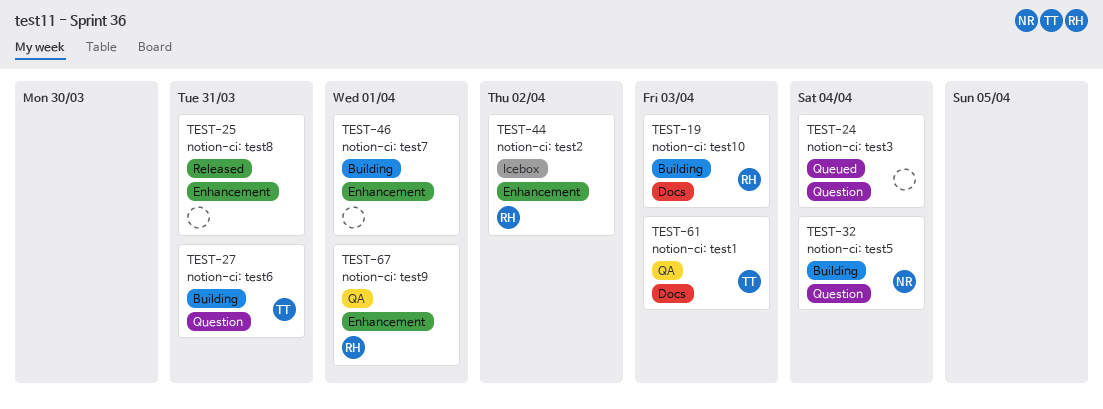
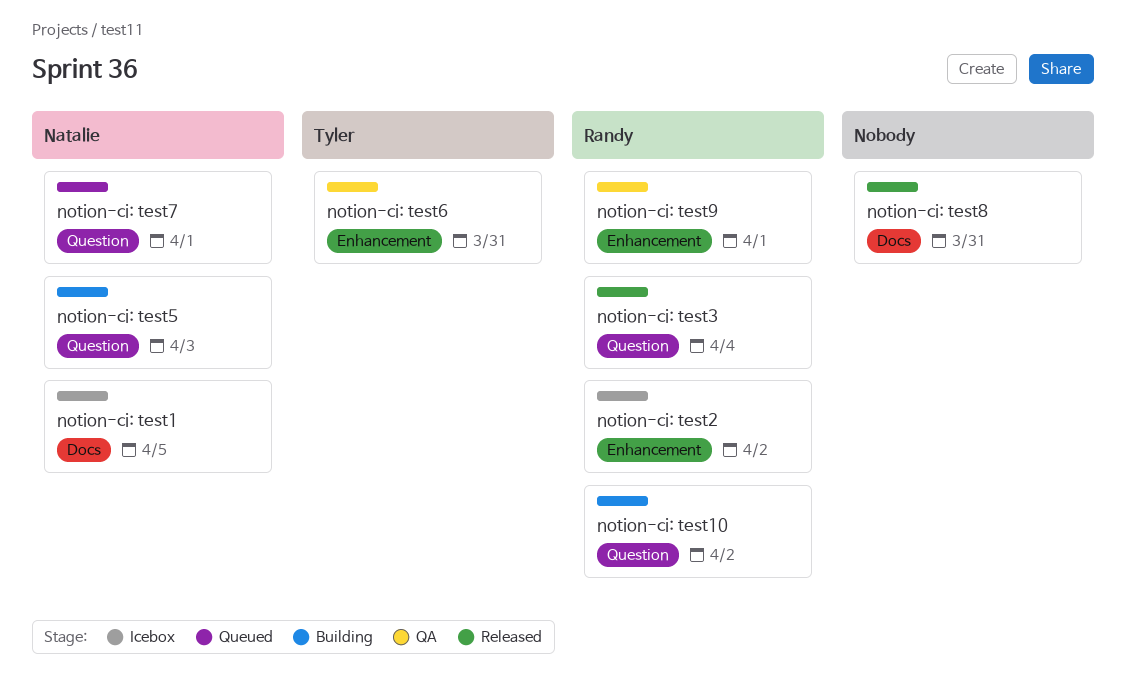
notion-ci: test1, status: QA -> Icebox
notion-ci: test1, owner: Tyler -> Natalie
notion-ci: test1, due: Apr 3 -> Apr 5
notion-ci: test10, label: Docs -> Question
notion-ci: test10, due: Apr 3 -> Apr 2
notion-ci: test3, status: Queued -> Released
notion-ci: test3, owner: none -> Randy
notion-ci: test5, due: Apr 4 -> Apr 3
notion-ci: test6, status: Building -> QA
notion-ci: test6, label: Question -> Enhancement
notion-ci: test7, status: Building -> Queued
notion-ci: test7, owner: none -> Natalie
notion-ci: test7, label: Enhancement -> Question
notion-ci: test8, label: Enhancement -> Docs

